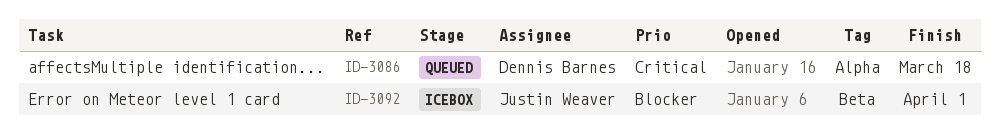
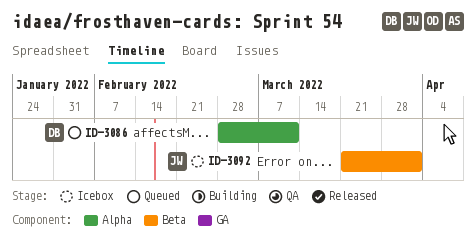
ID-3086, due: Mar 18 -> Mar 11

